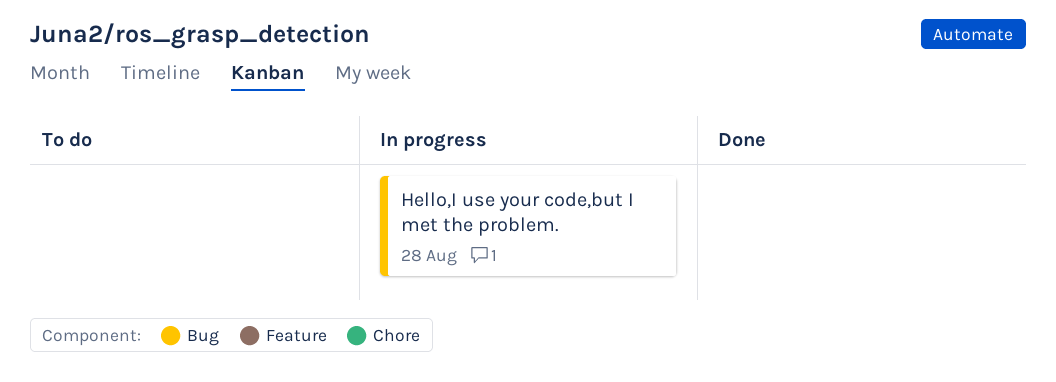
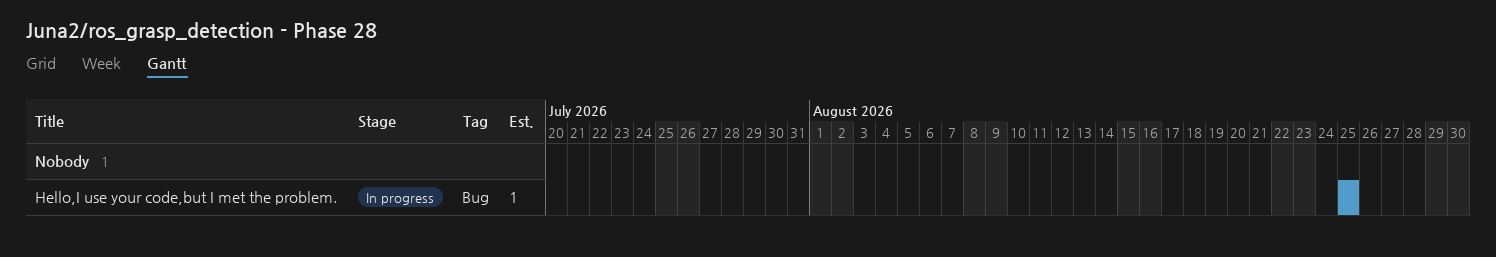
Hello,I use your code,but I met the problem., due: Aug 28 -> Aug 25

